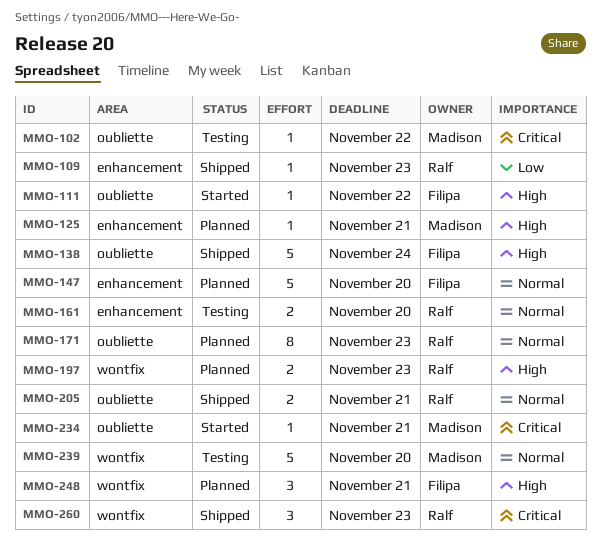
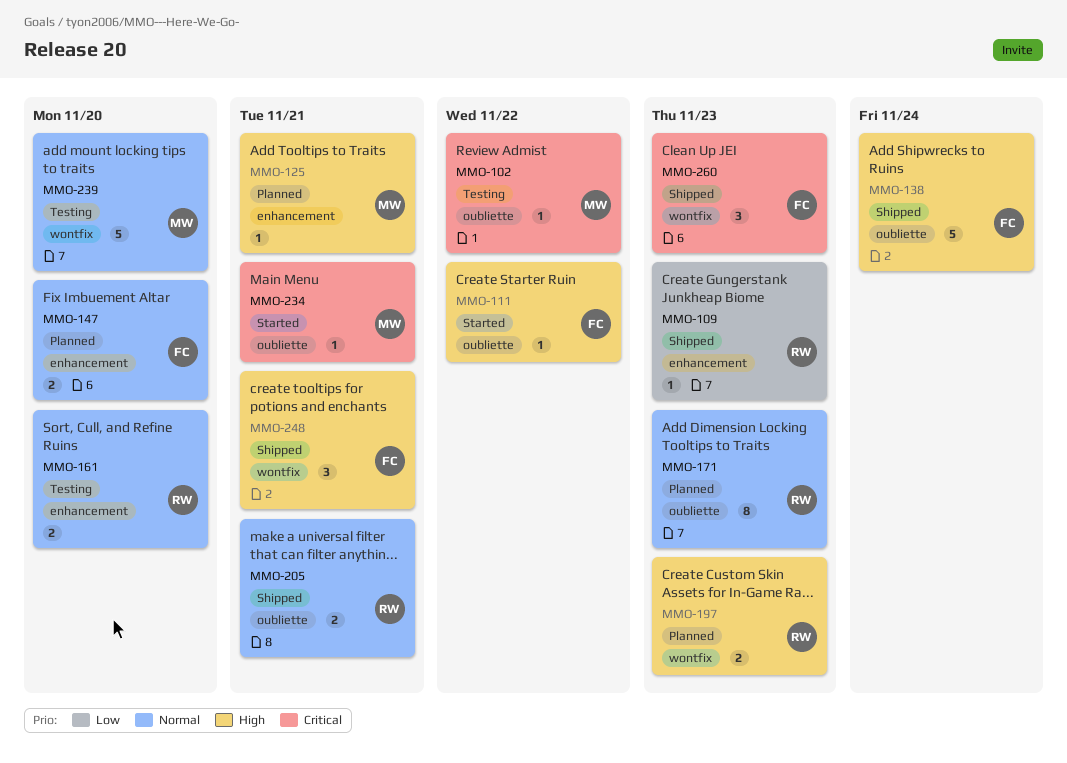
MMO-147, estimate: 5 -> 2
MMO-248, status: Planned -> Shipped
MMO-260, owner: Ralf -> Filipa

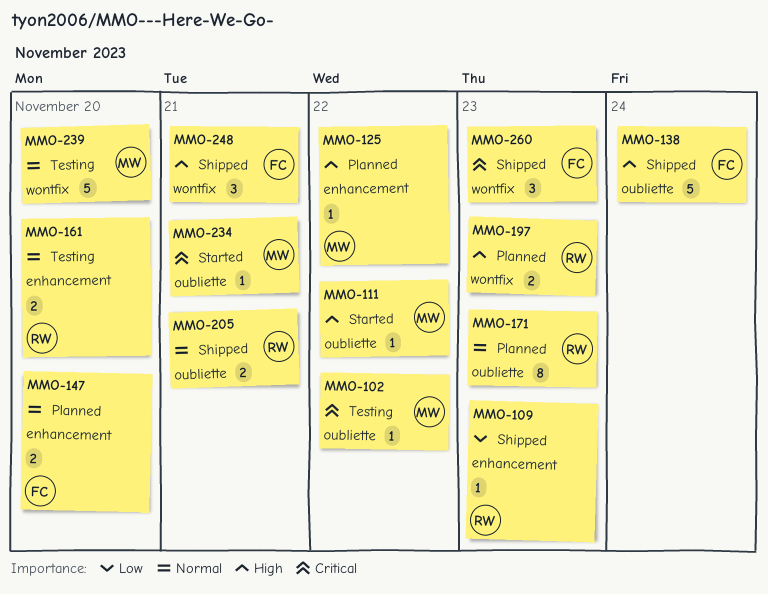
MMO-111, owner: FC -> MW
MMO-125, due: Nov 21 -> Nov 22

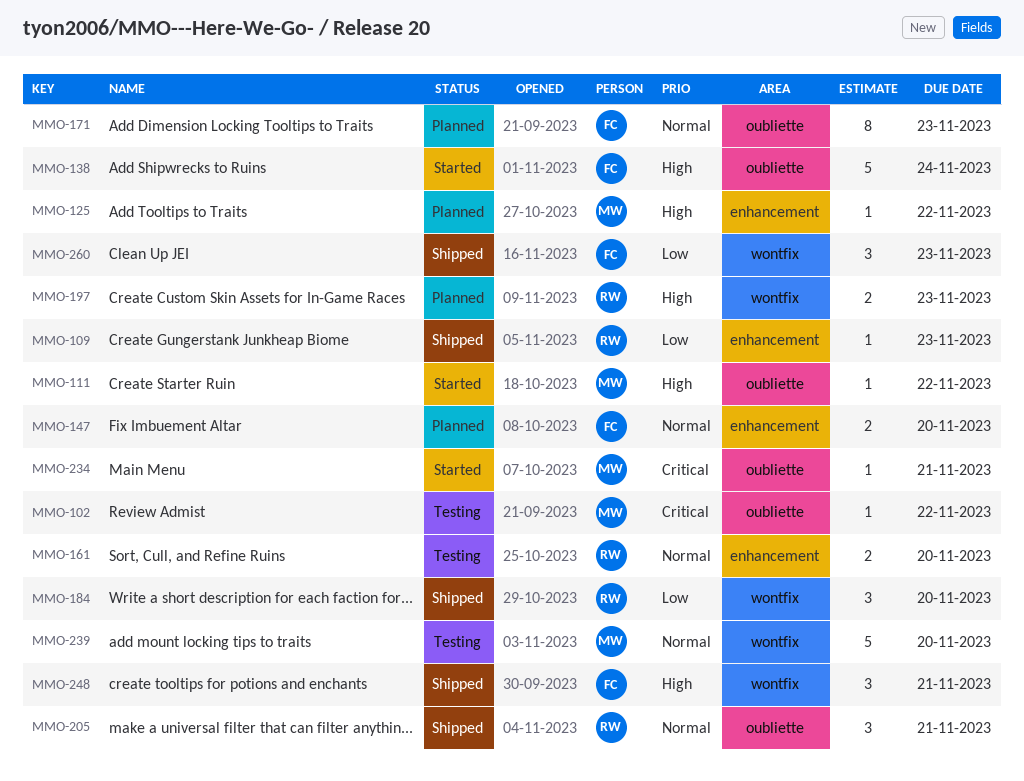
MMO-138, status: Shipped -> Started
MMO-171, owner: RW -> FC
MMO-184: none -> present
MMO-205, estimate: 2 -> 3
MMO-260, priority: Critical -> Low

